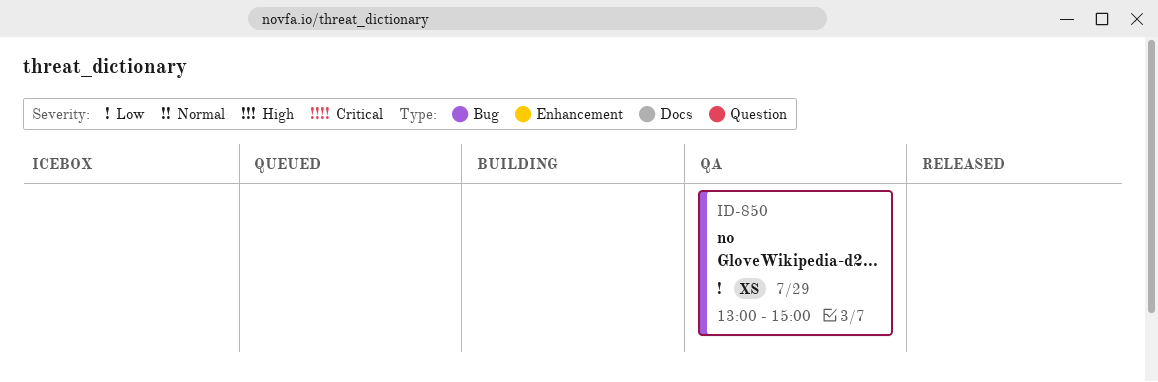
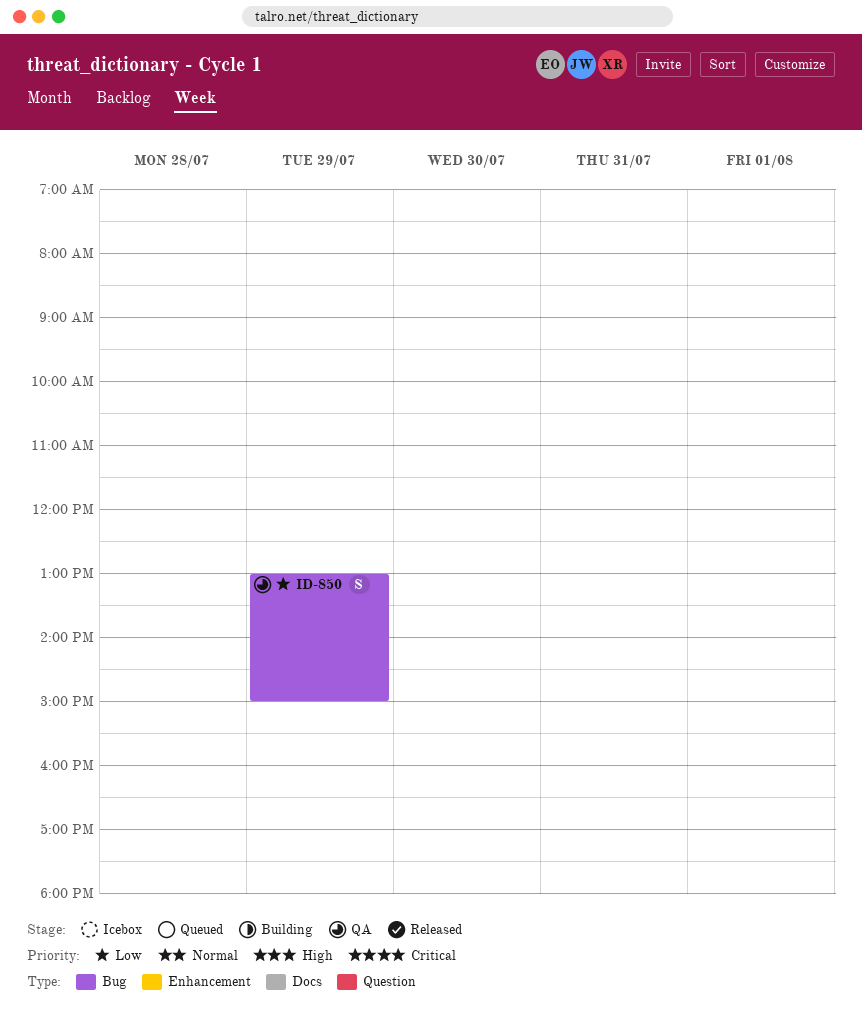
ID-850, estimate: XS -> S

